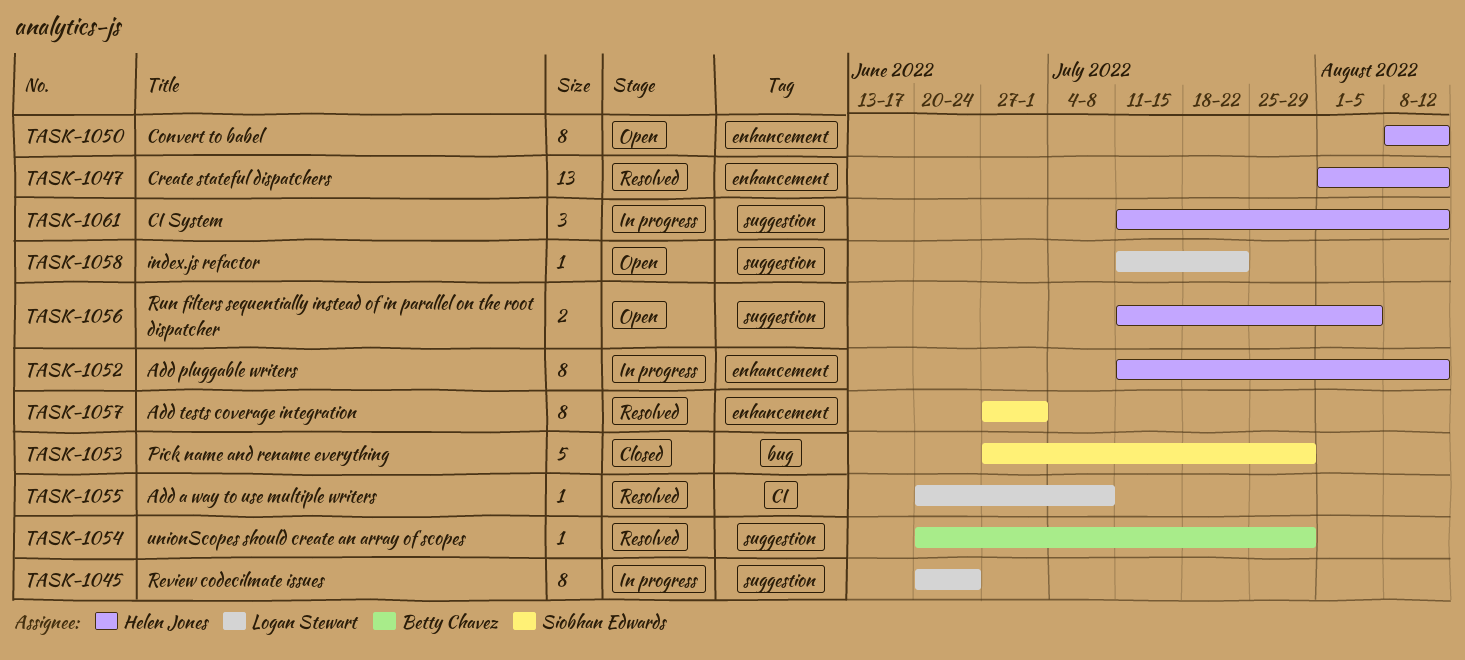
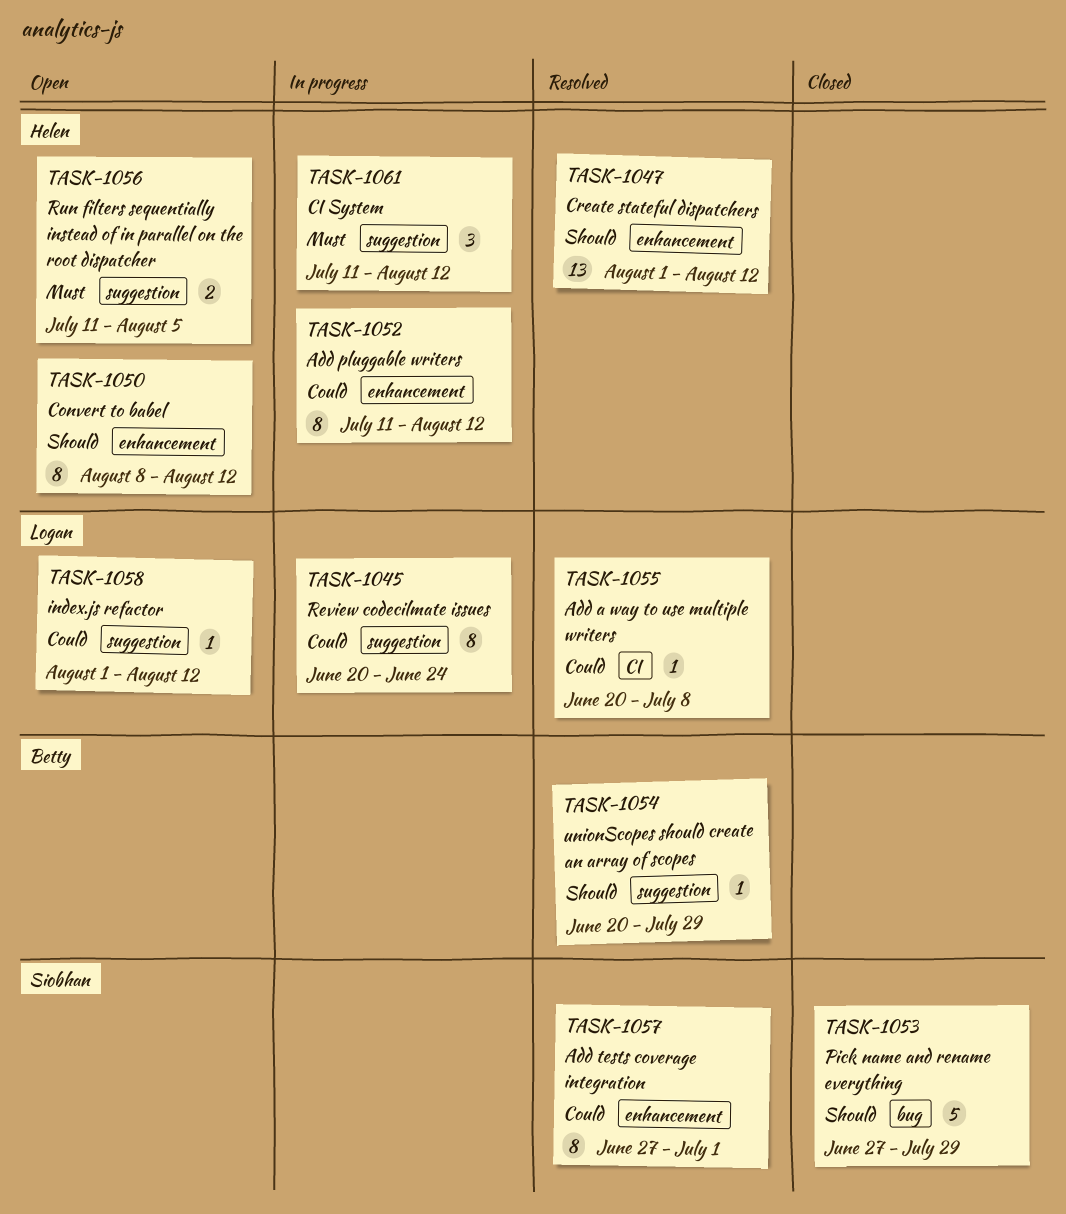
TASK-1058, start: Jul 11 -> Aug 1
TASK-1058, due: Jul 22 -> Aug 12

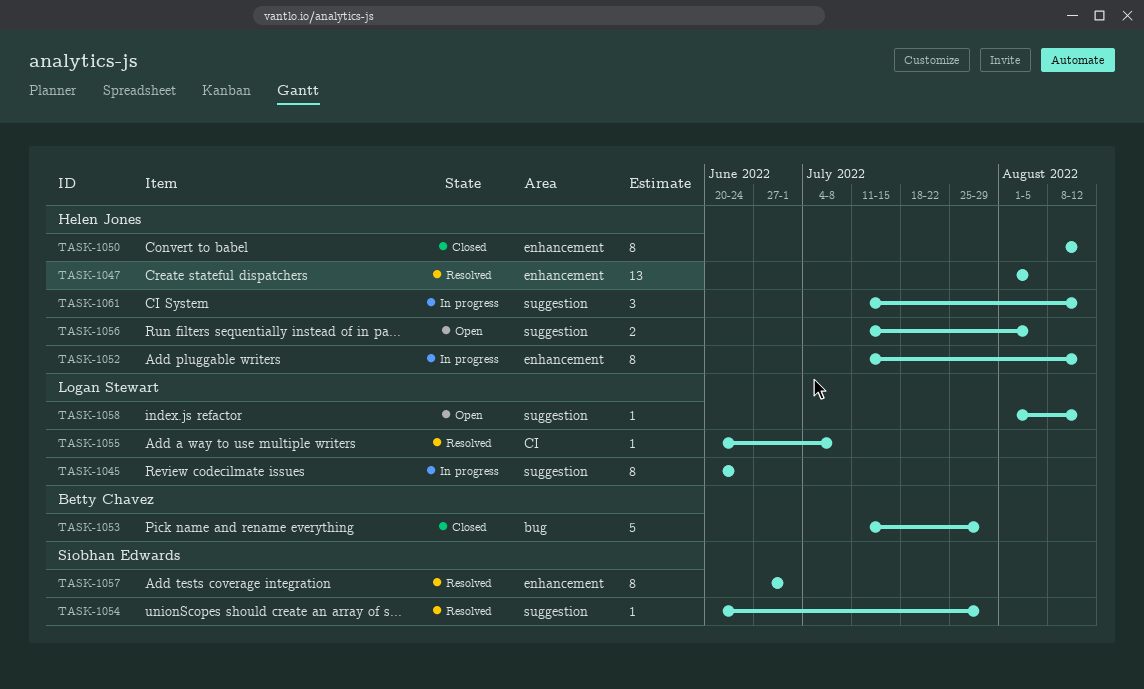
TASK-1047, due: Aug 12 -> Aug 5
TASK-1050, status: Open -> Closed
TASK-1053, owner: Siobhan Edwards -> Betty Chavez
TASK-1053, start: Jun 27 -> Jul 11
TASK-1054, owner: Betty Chavez -> Siobhan Edwards

